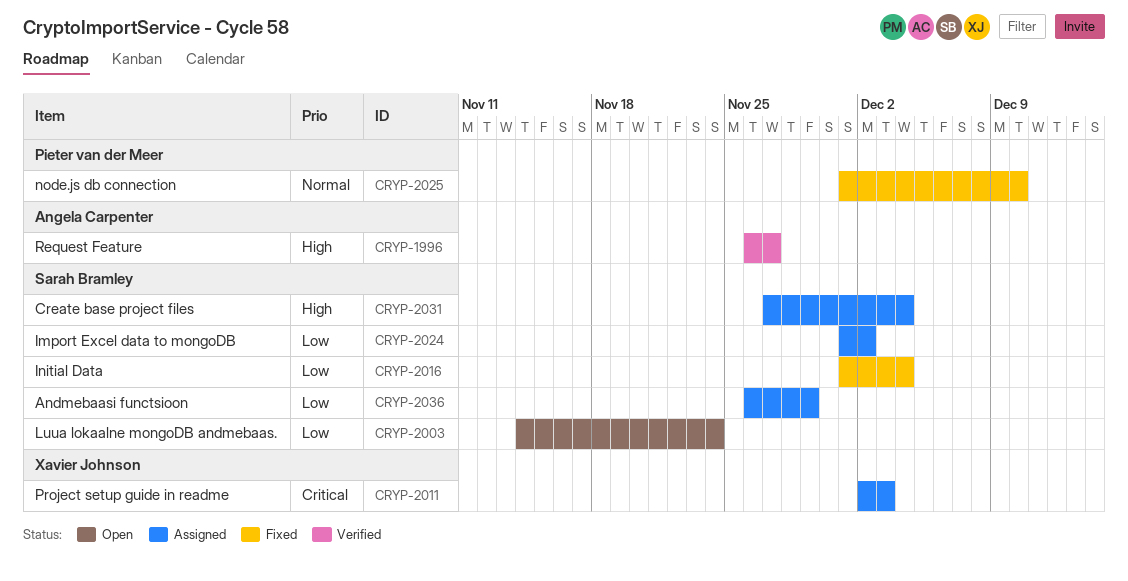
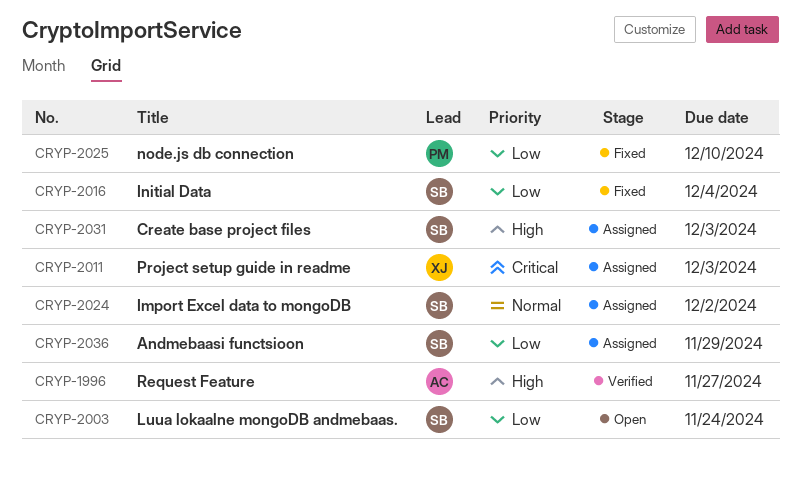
CRYP-2024, priority: Low -> Normal
CRYP-2025, priority: Normal -> Low
CRYP-2031, due: Dec 4 -> Dec 3

